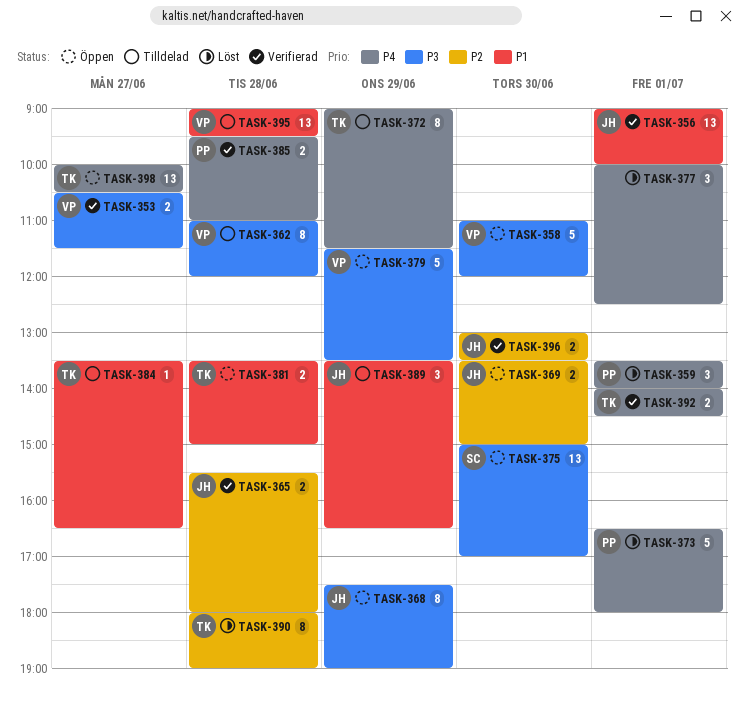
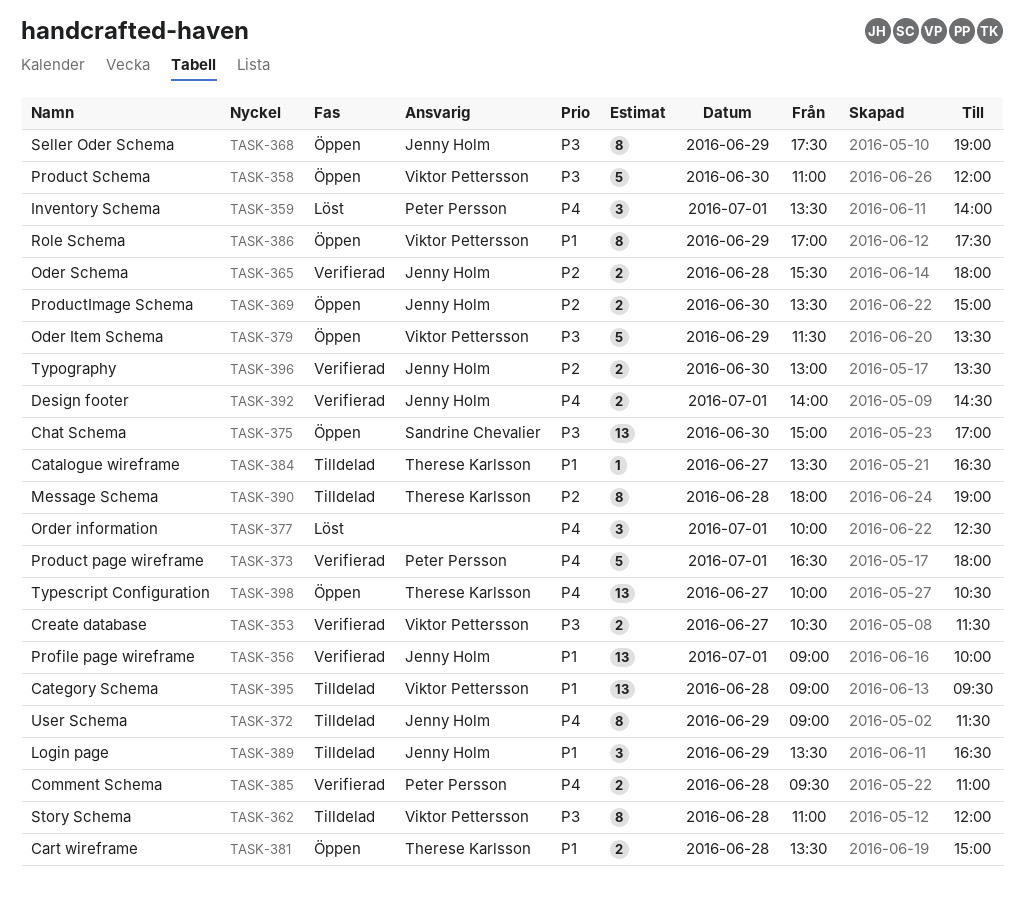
TASK-372, owner: Therese Karlsson -> Jenny Holm
TASK-373, status: Löst -> Verifierad
TASK-386: none -> present
TASK-390, status: Löst -> Tilldelad
TASK-392, owner: Therese Karlsson -> Jenny Holm

